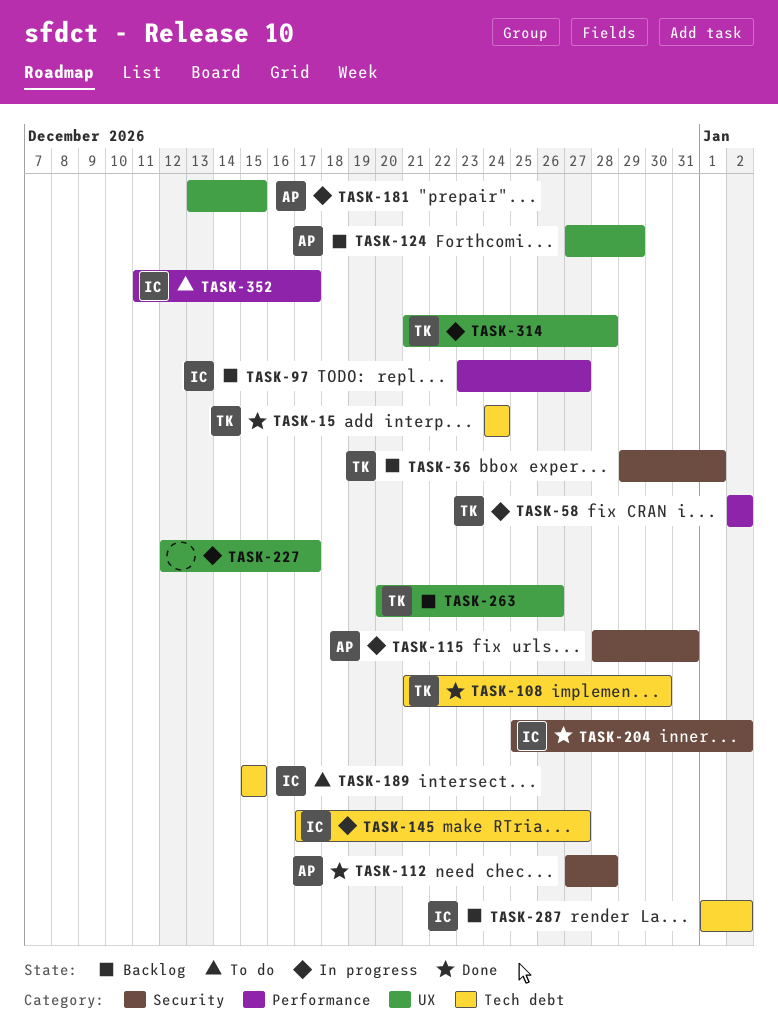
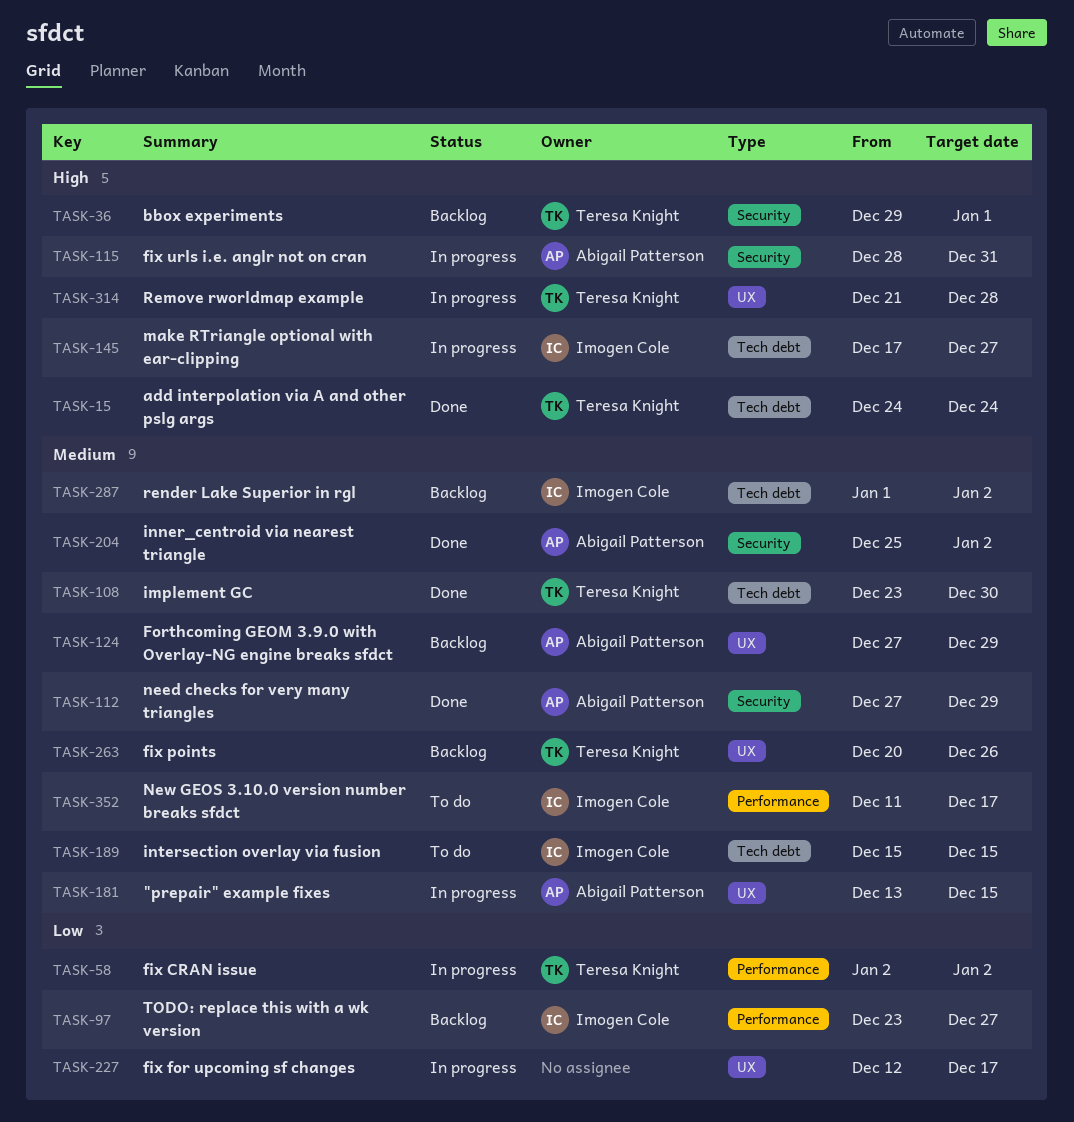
TASK-108, start: Dec 21 -> Dec 23
TASK-112, due: Dec 28 -> Dec 29
TASK-204, owner: Imogen Cole -> Abigail Patterson

